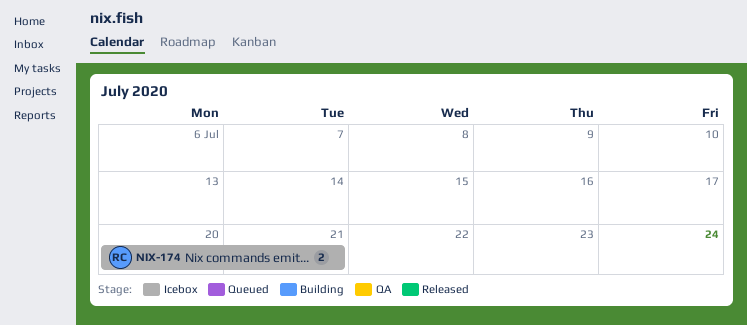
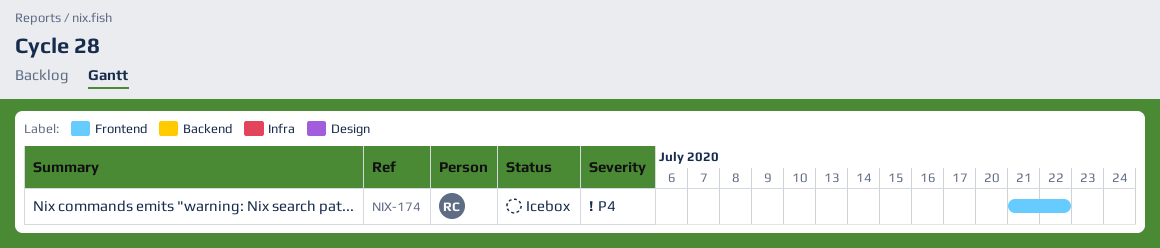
NIX-174, start: Jul 20 -> Jul 21
NIX-174, due: Jul 21 -> Jul 22

